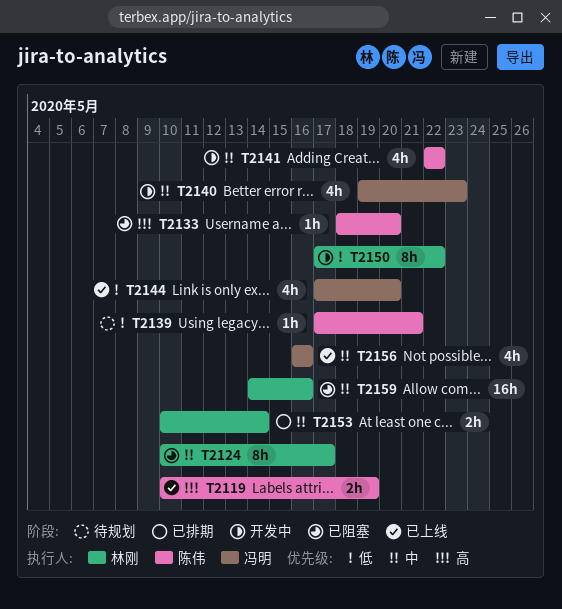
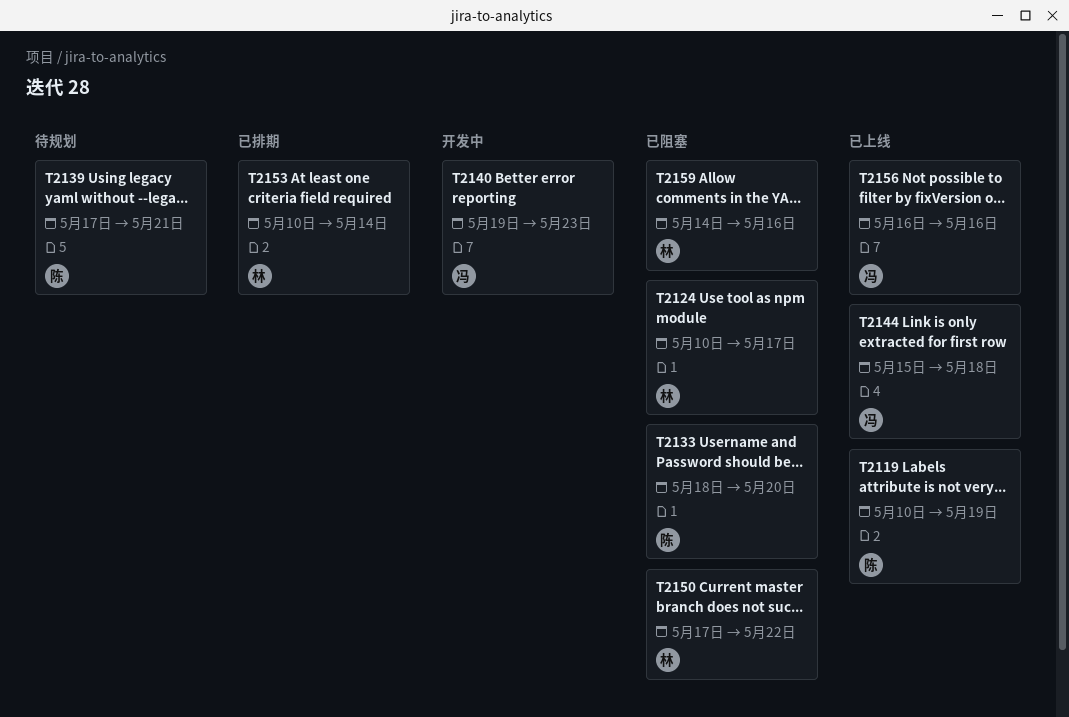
T2141: present -> none
T2144, start: May 17 -> May 15
T2144, due: May 20 -> May 18
T2150, status: 开发中 -> 已阻塞

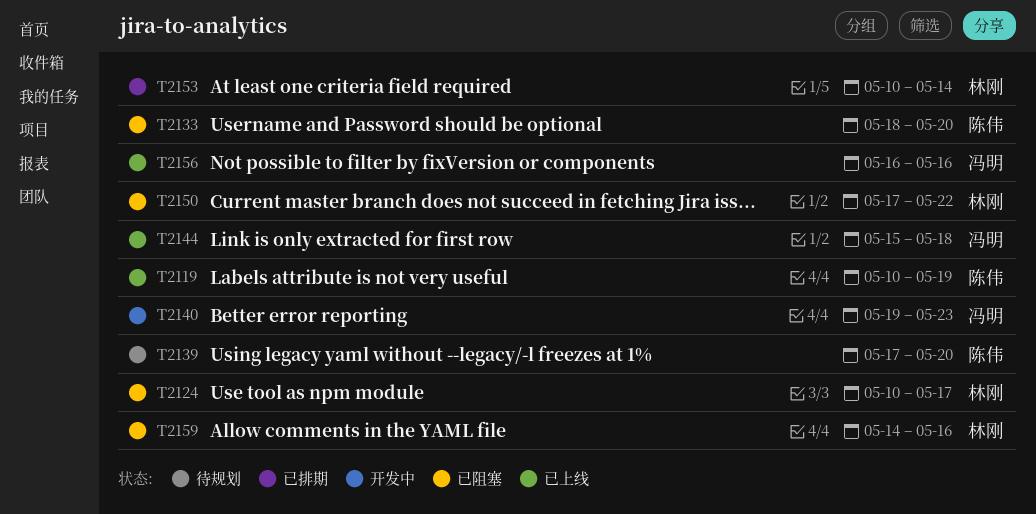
T2139, due: May 21 -> May 20

